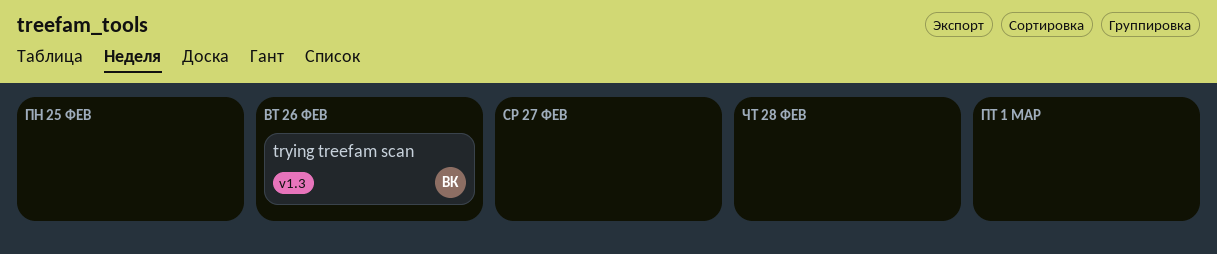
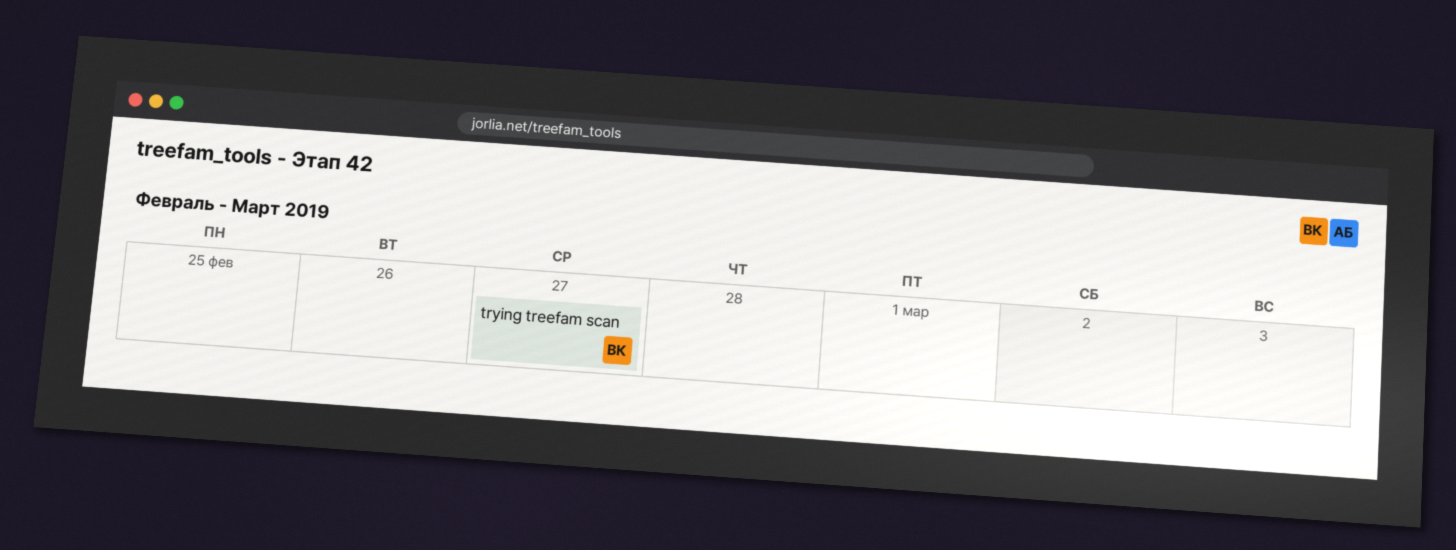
trying treefam scan, due: Feb 26 -> Feb 27

